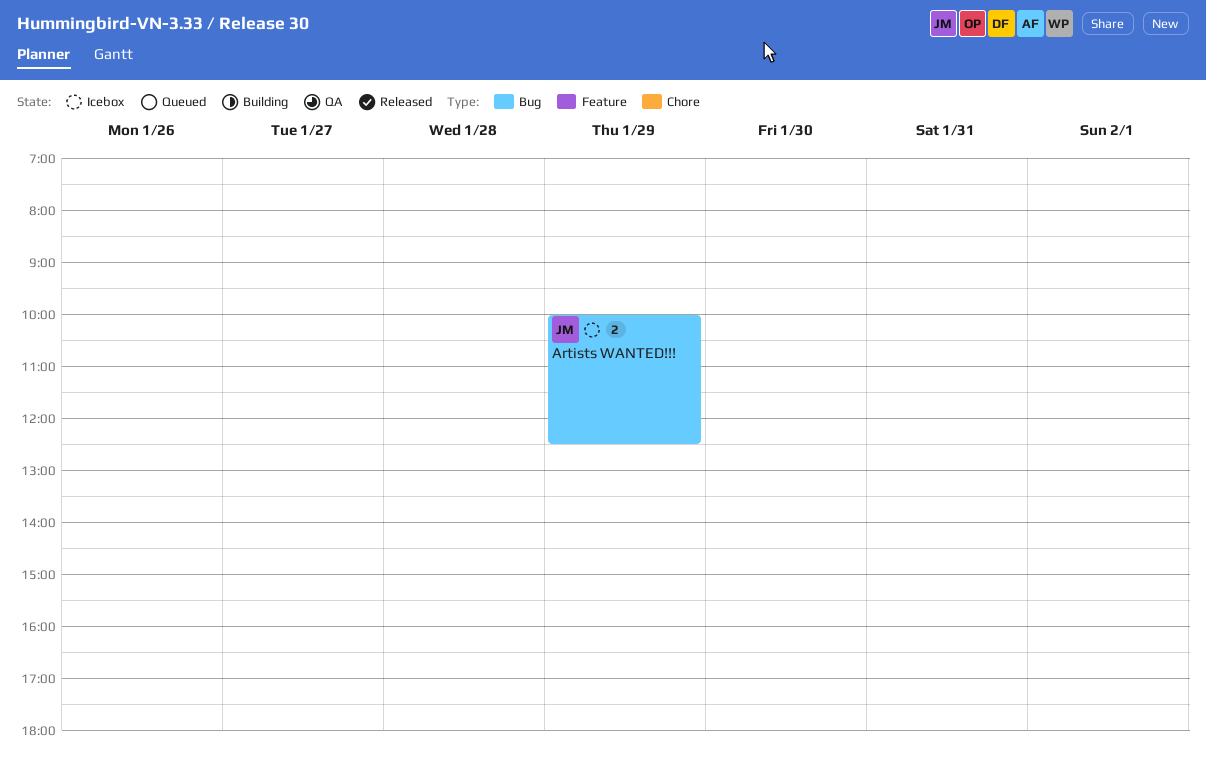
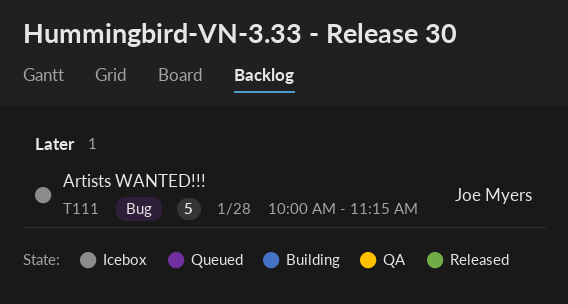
Artists WANTED!!!, estimate: 2 -> 5
Artists WANTED!!!, day: Jan 29 -> Jan 28
Artists WANTED!!!, ends: 12:30 -> 11:15

